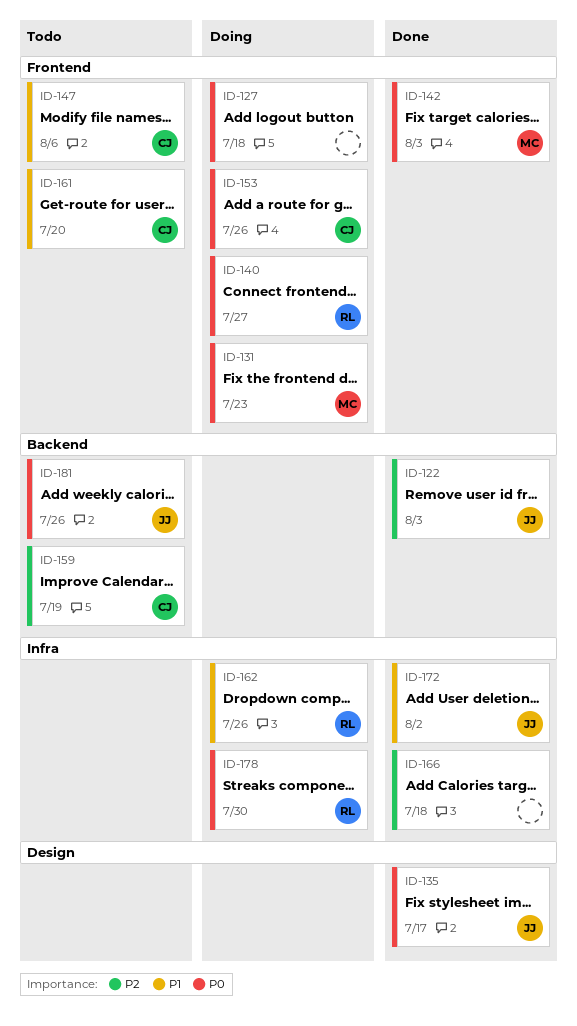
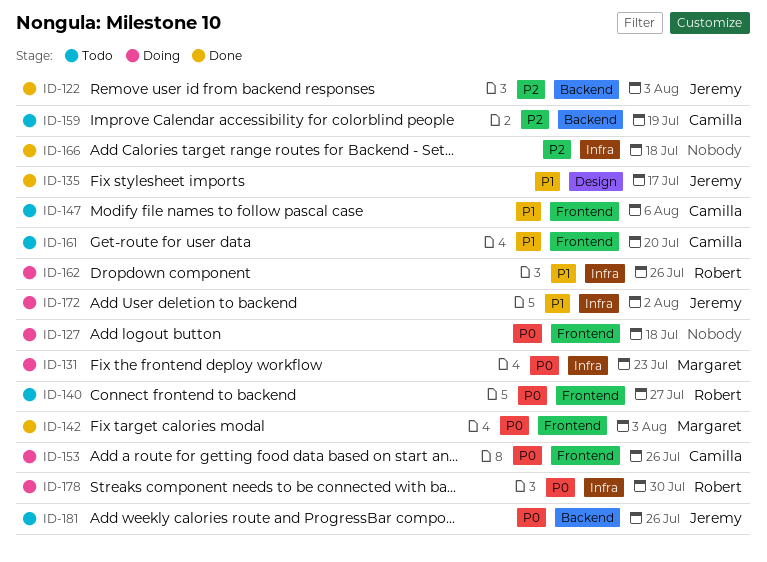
ID-131, label: Frontend -> Infra
ID-135, priority: P0 -> P1
ID-140, status: Doing -> Todo
ID-172, status: Done -> Doing

